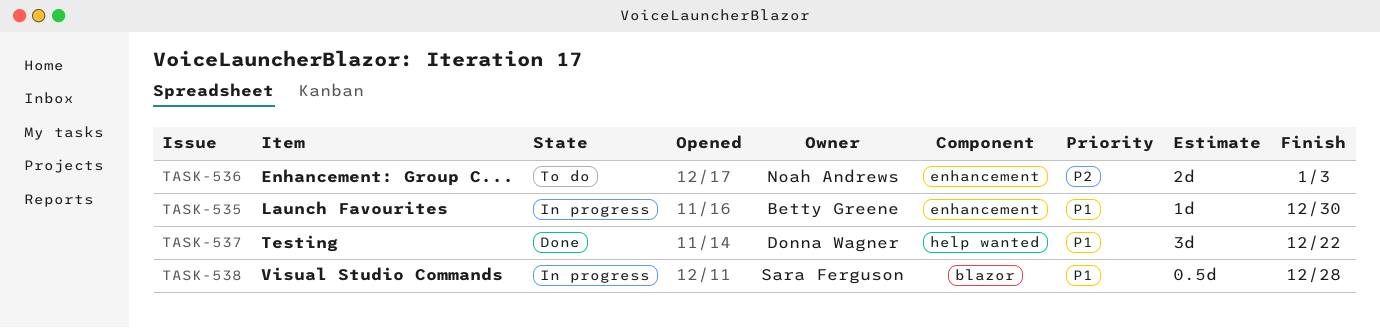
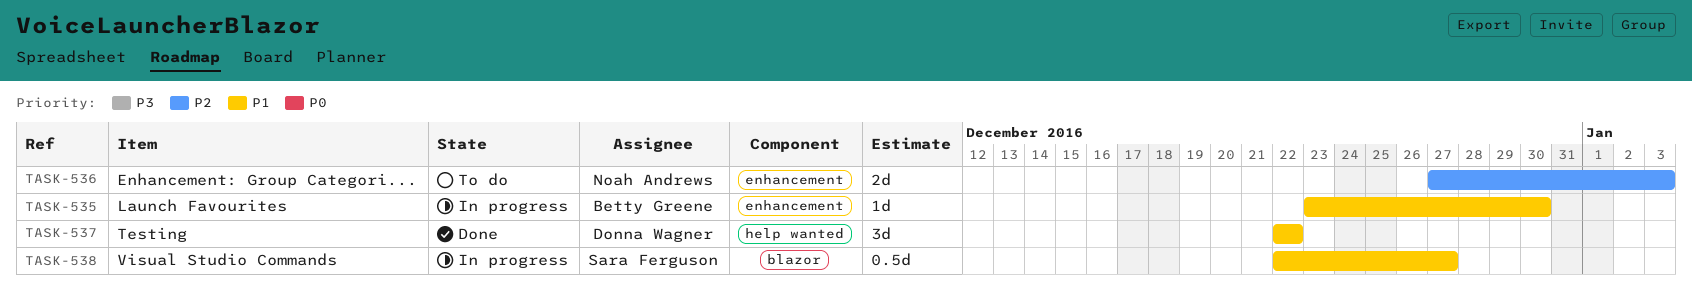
TASK-538, due: Dec 28 -> Dec 27

